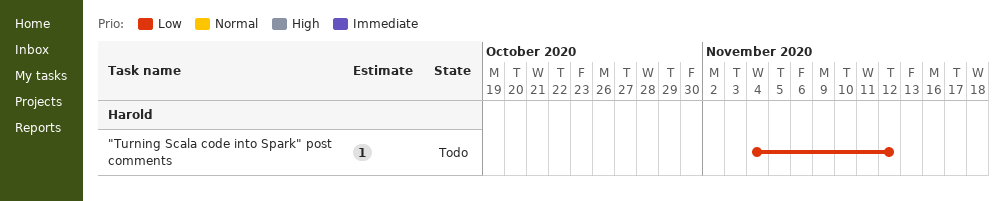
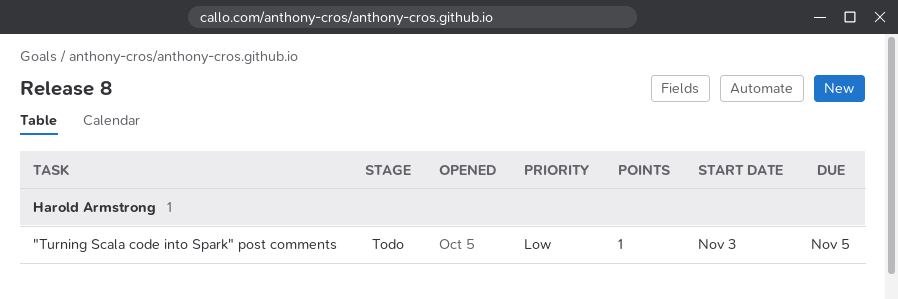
"Turning Scala code into Spark" post comments, start: Nov 4 -> Nov 3
"Turning Scala code into Spark" post comments, due: Nov 12 -> Nov 5

